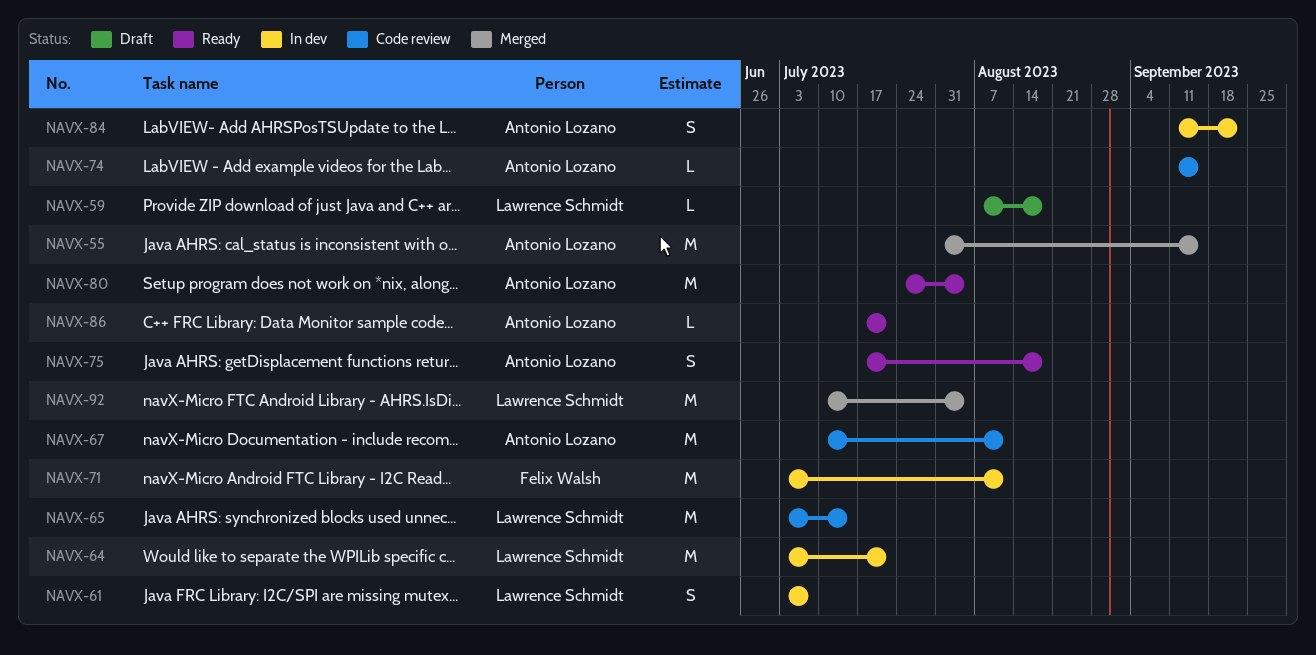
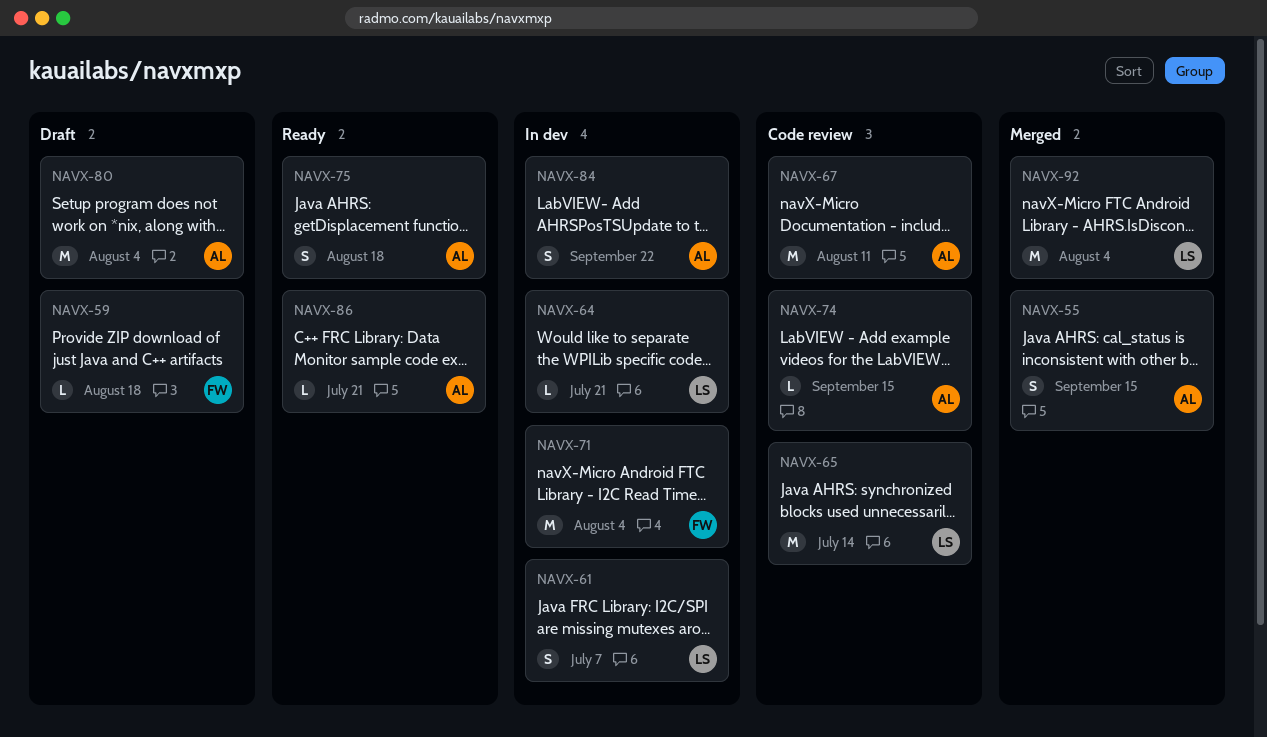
NAVX-55, estimate: M -> S
NAVX-59, owner: Lawrence Schmidt -> Felix Walsh
NAVX-64, estimate: M -> L
NAVX-71, due: Aug 11 -> Aug 4
NAVX-80, status: Ready -> Draft

